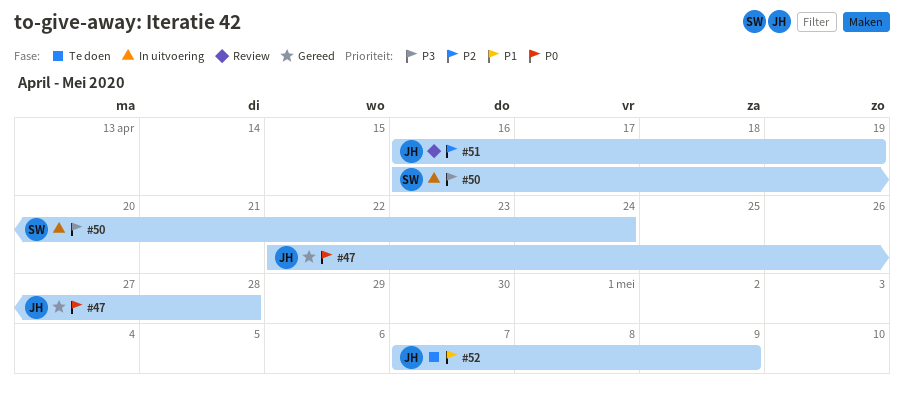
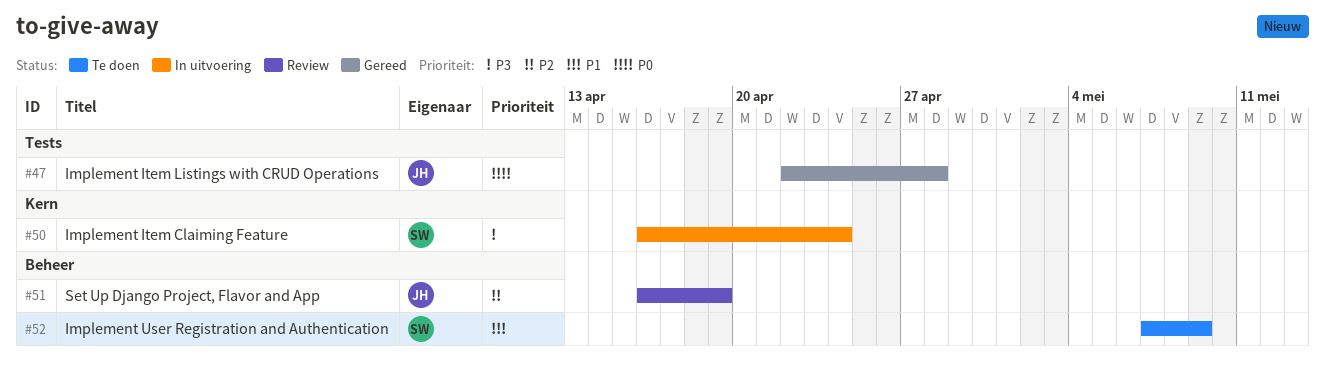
#52, owner: JH -> SW

